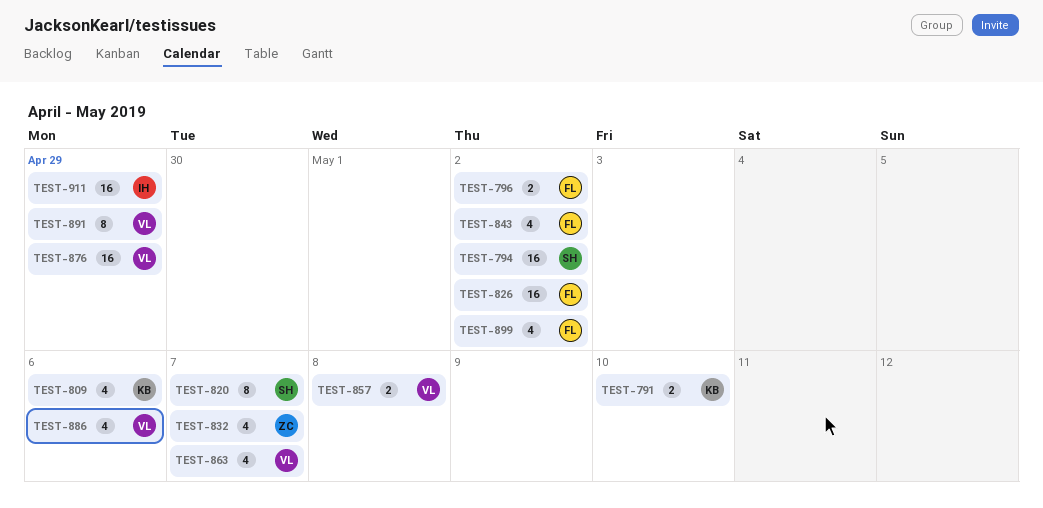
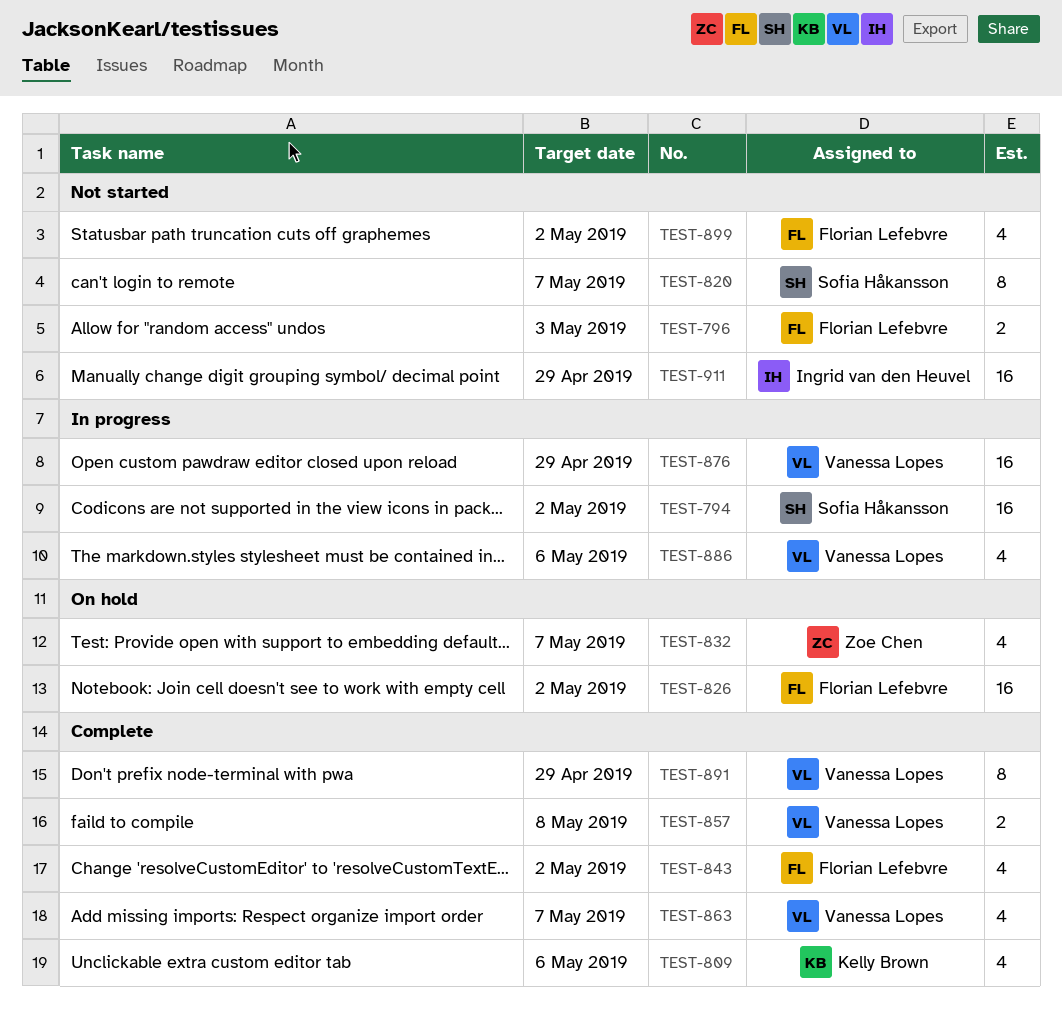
TEST-791: present -> none
TEST-796, due: May 2 -> May 3

